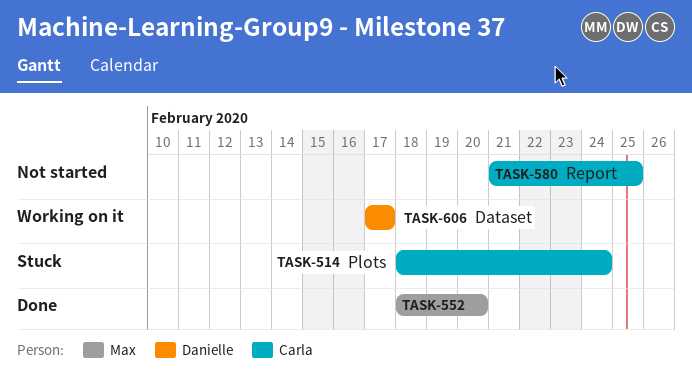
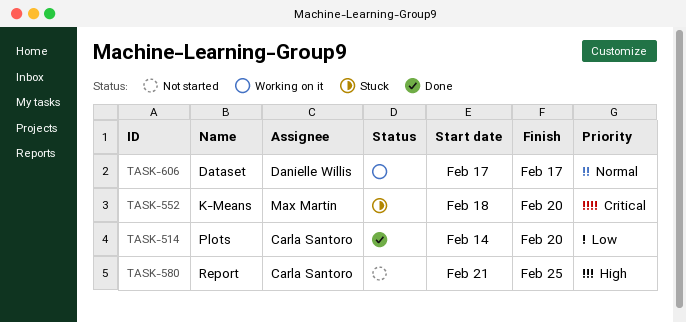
TASK-514, status: Stuck -> Done
TASK-514, start: Feb 18 -> Feb 14
TASK-514, due: Feb 24 -> Feb 20
TASK-552, status: Done -> Stuck

